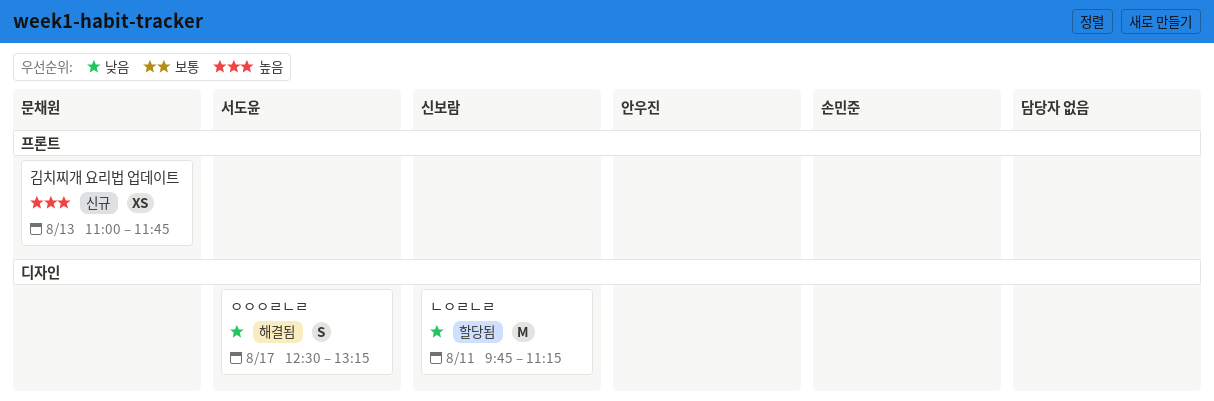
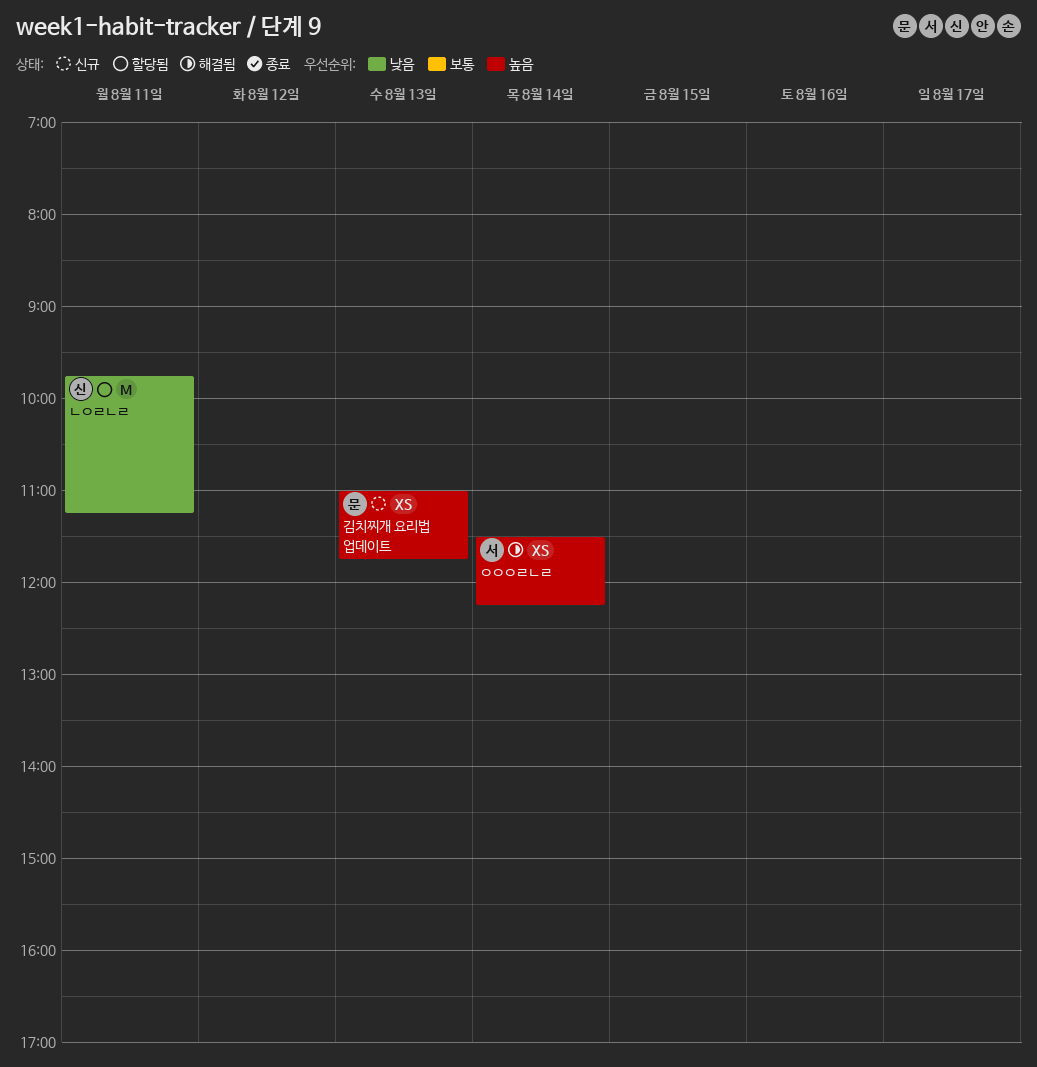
ㅇㅇㅇㄹㄴㄹ, priority: 낮음 -> 높음
ㅇㅇㅇㄹㄴㄹ, estimate: S -> XS
ㅇㅇㅇㄹㄴㄹ, day: Aug 17 -> Aug 14
ㅇㅇㅇㄹㄴㄹ, begins: 12:30 -> 11:30
ㅇㅇㅇㄹㄴㄹ, ends: 13:15 -> 12:15

